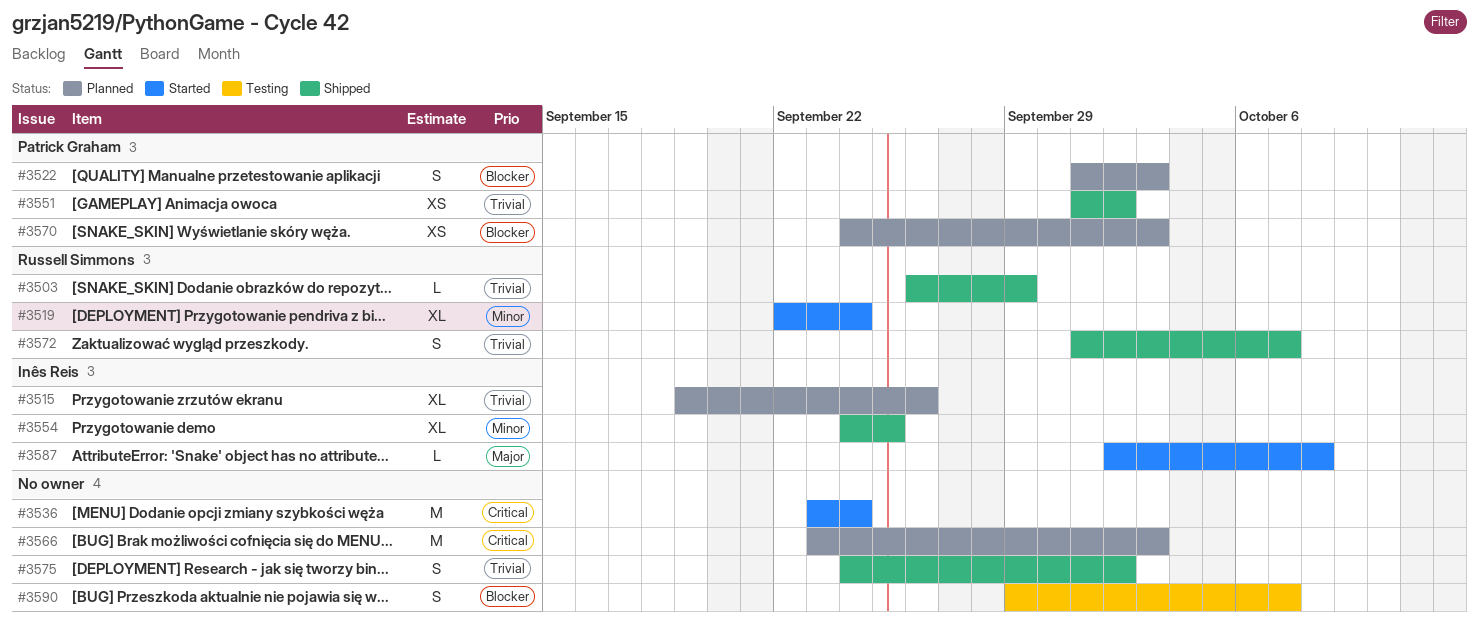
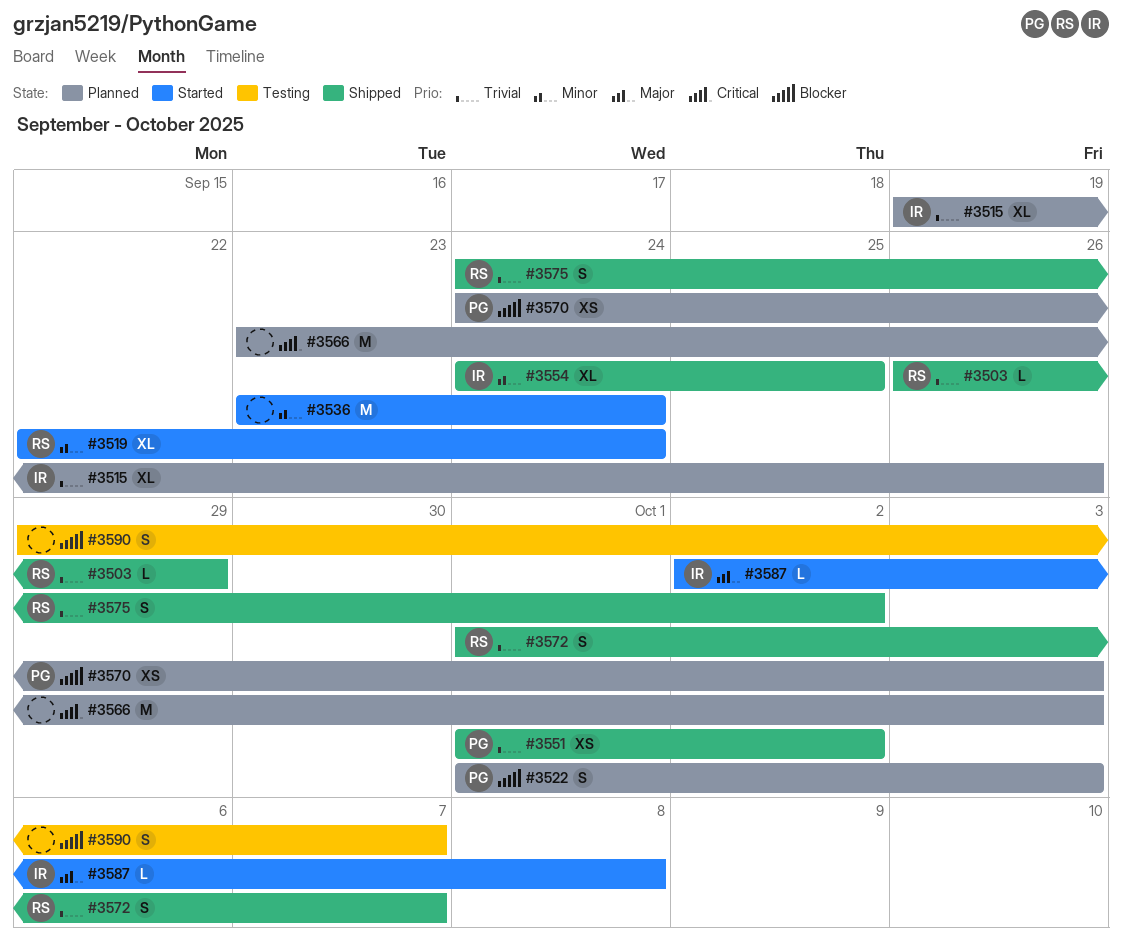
#3536, priority: Critical -> Minor
#3575, owner: none -> Russell Simmons

